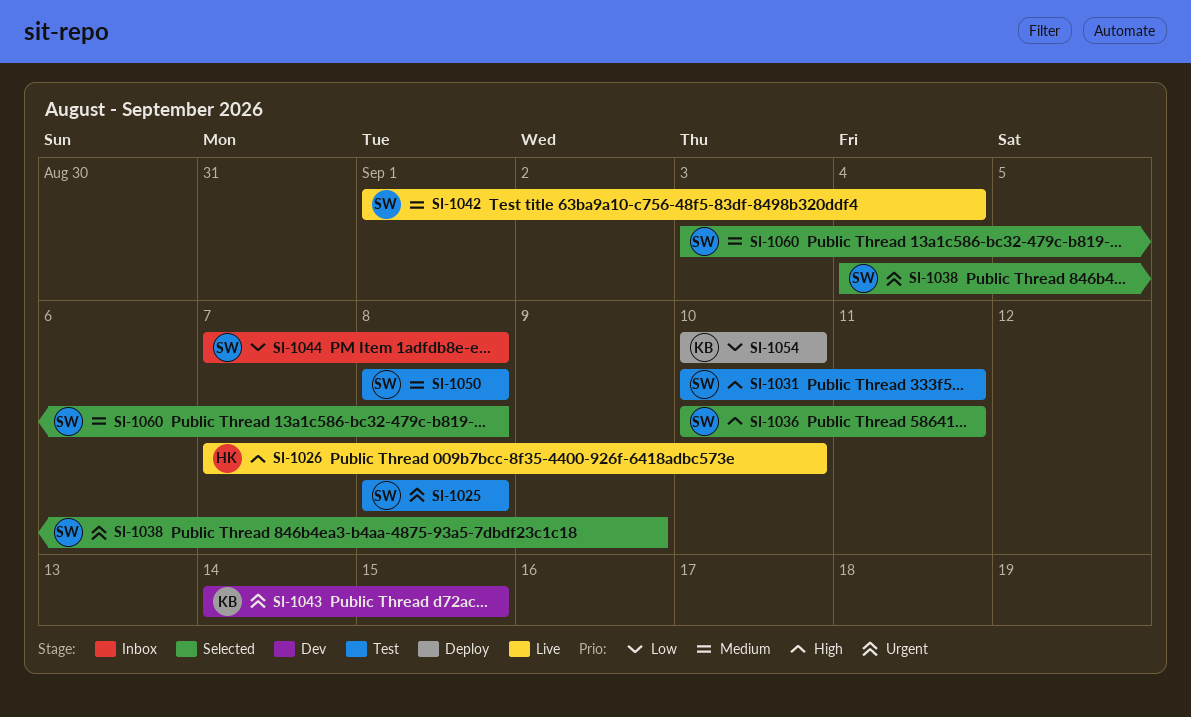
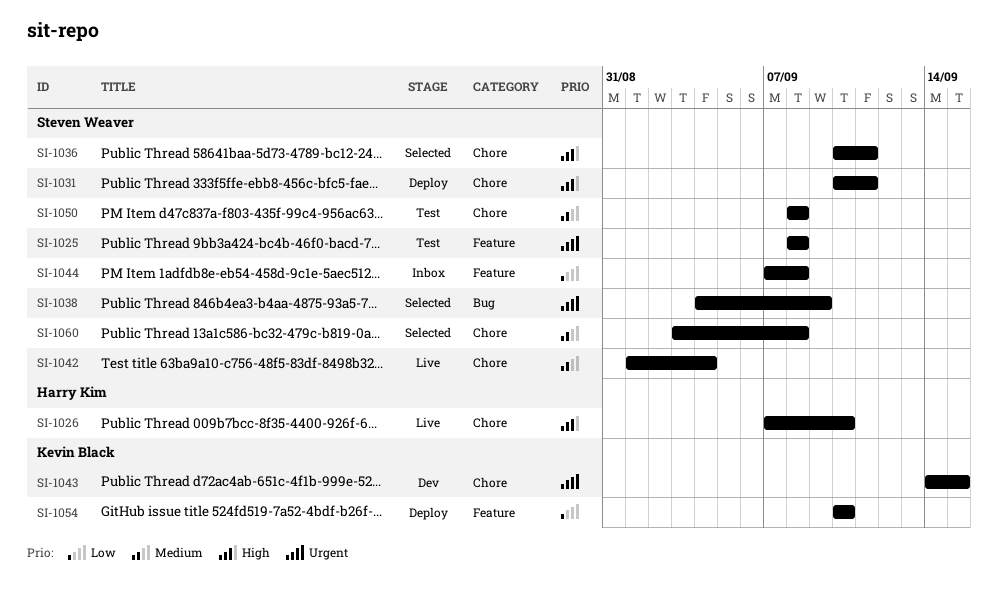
SI-1031, status: Test -> Deploy

